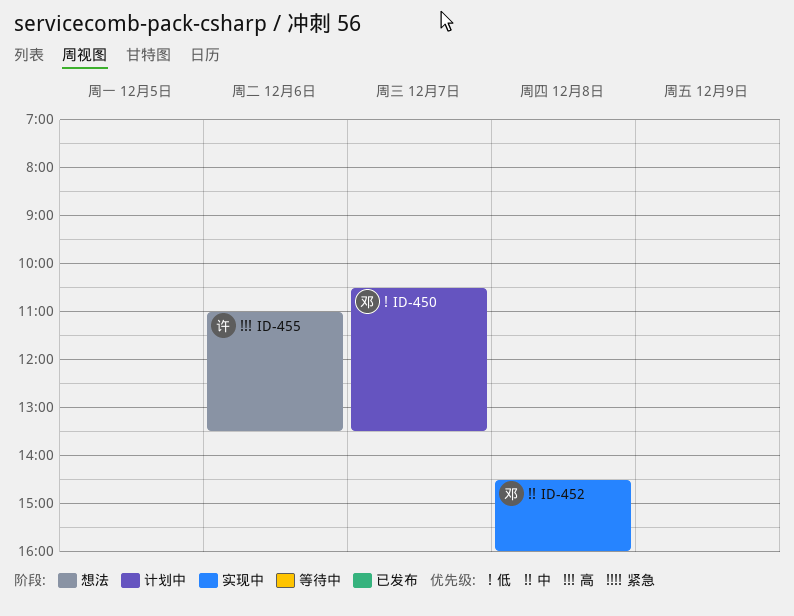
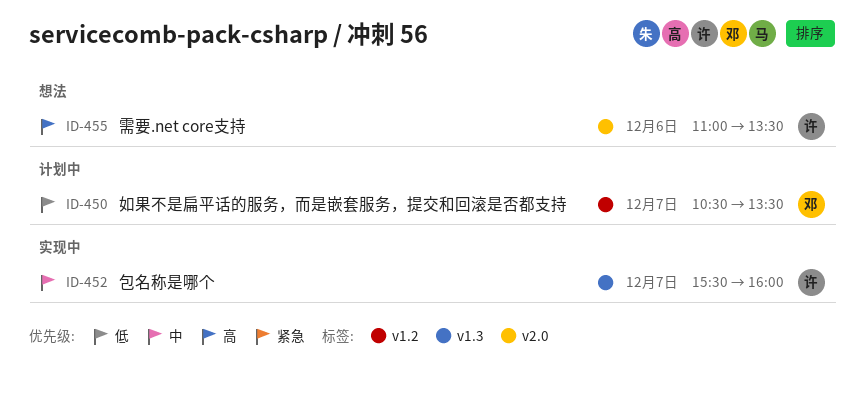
ID-452, owner: 邓 -> 许
ID-452, day: Dec 8 -> Dec 7
ID-452, begins: 14:30 -> 15:30

